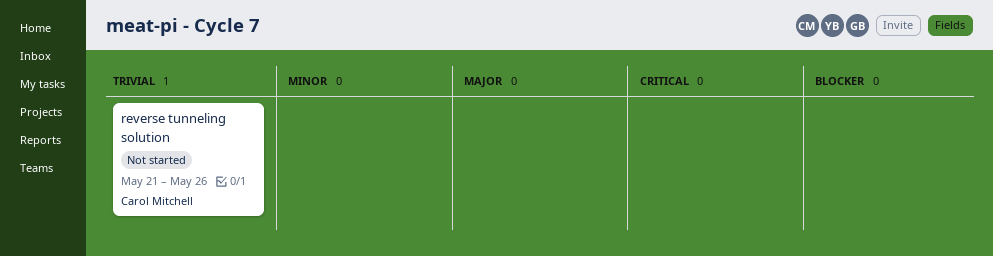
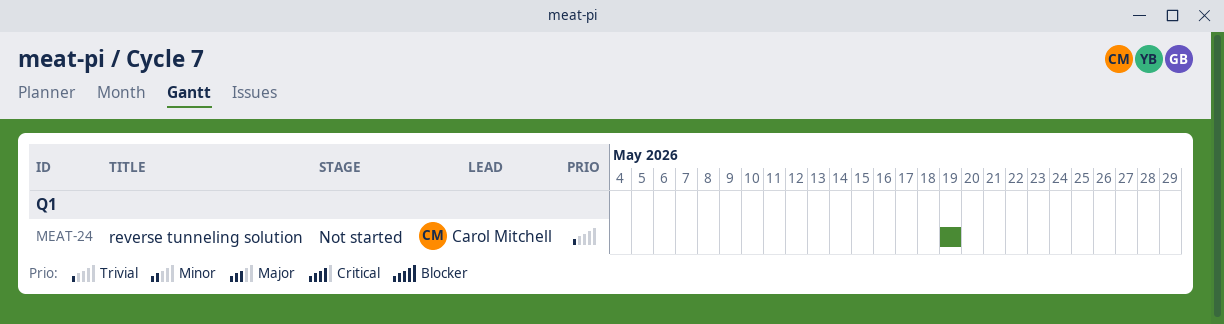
reverse tunneling solution, start: May 21 -> May 19
reverse tunneling solution, due: May 26 -> May 19

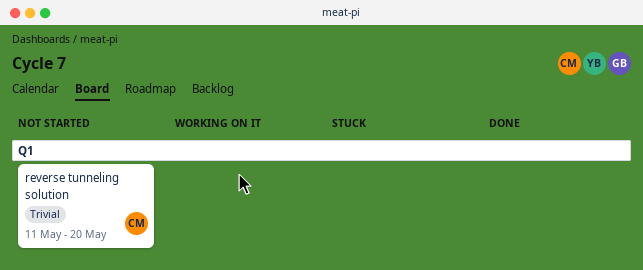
reverse tunneling solution, start: May 19 -> May 11
reverse tunneling solution, due: May 19 -> May 20

